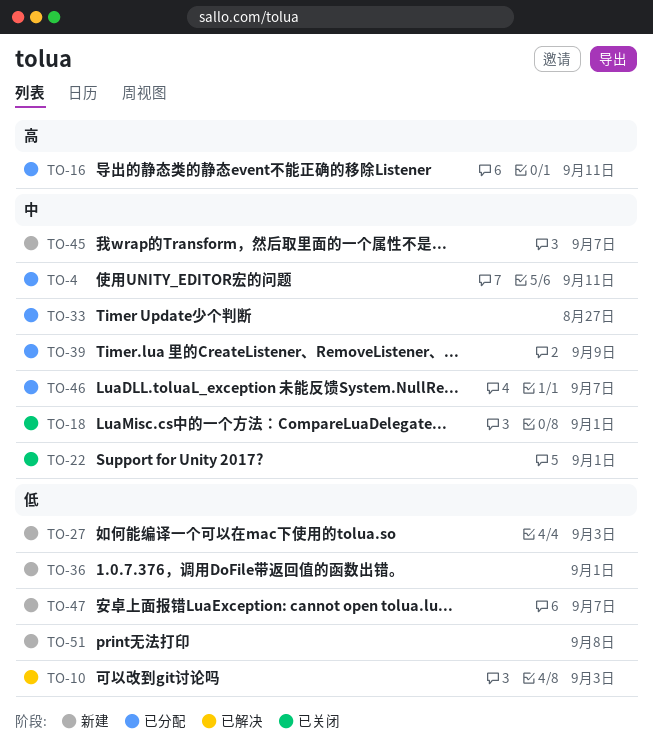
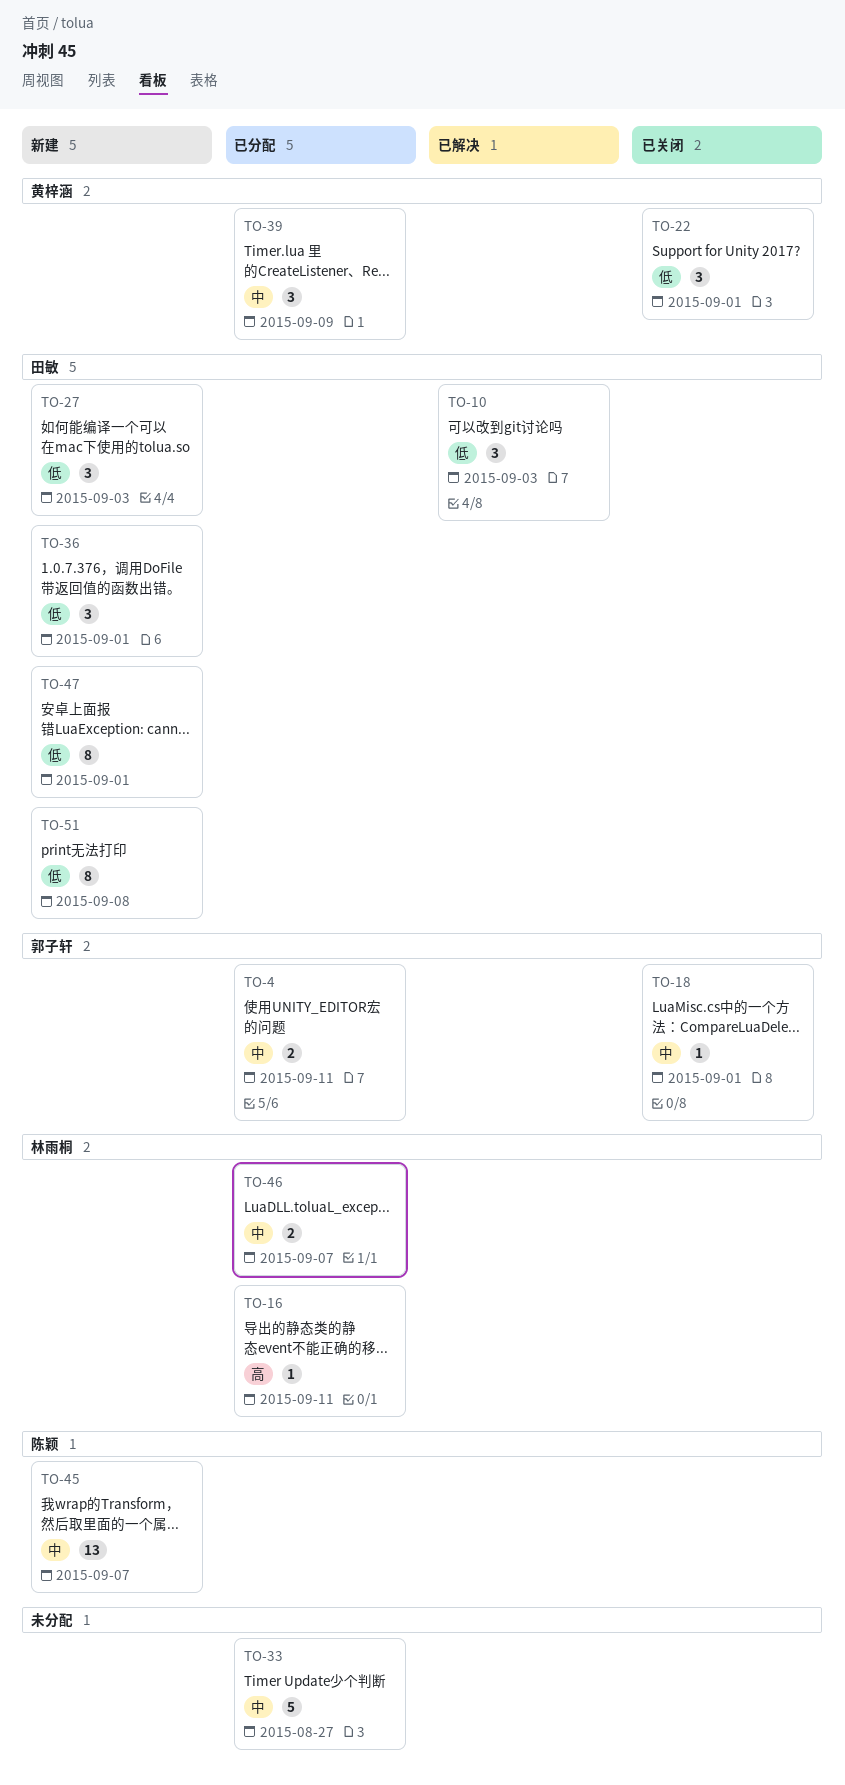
TO-22, priority: 中 -> 低
TO-47, due: Sep 7 -> Sep 1

